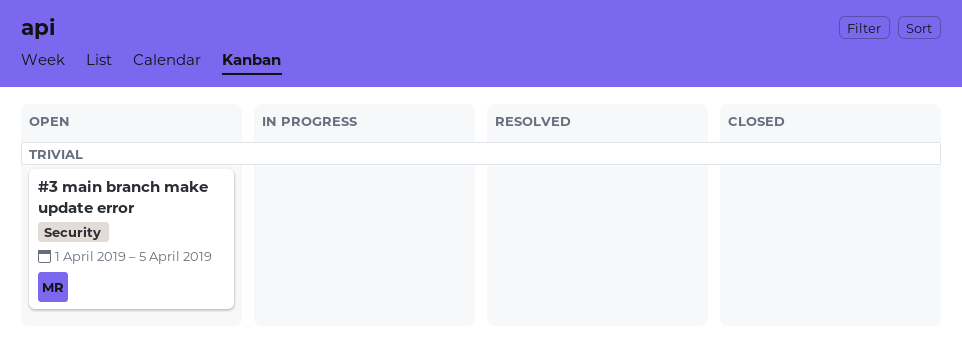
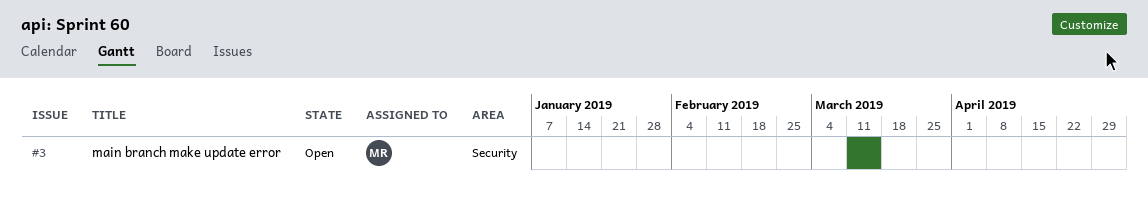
#3, start: Apr 1 -> Mar 11
#3, due: Apr 5 -> Mar 15

